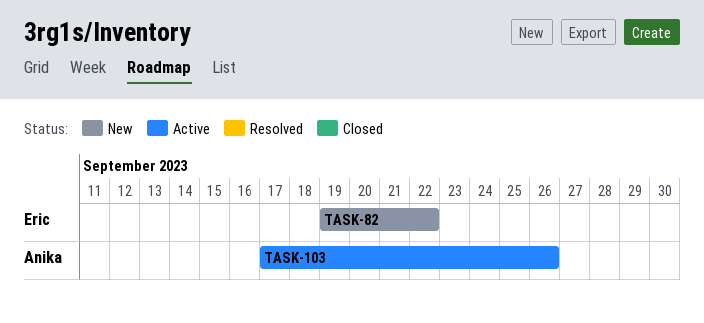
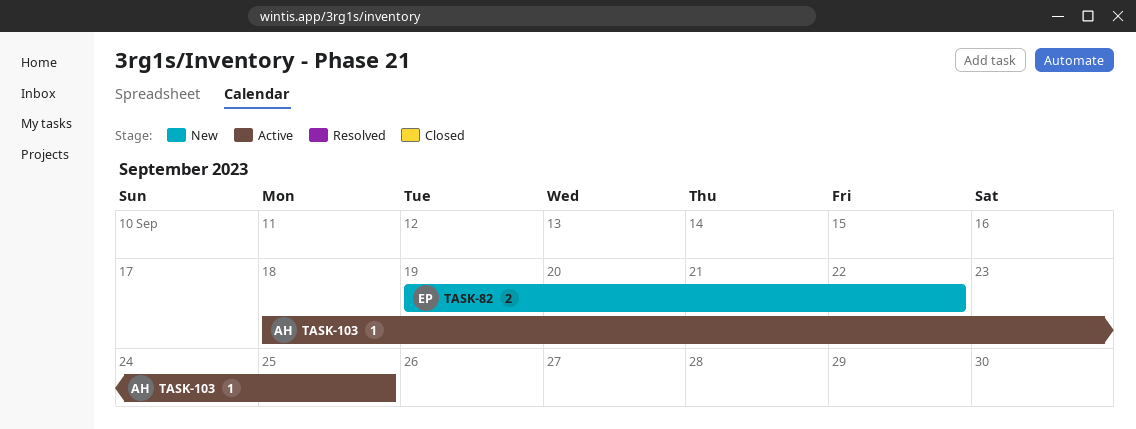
TASK-103, start: Sep 17 -> Sep 18
TASK-103, due: Sep 26 -> Sep 25

